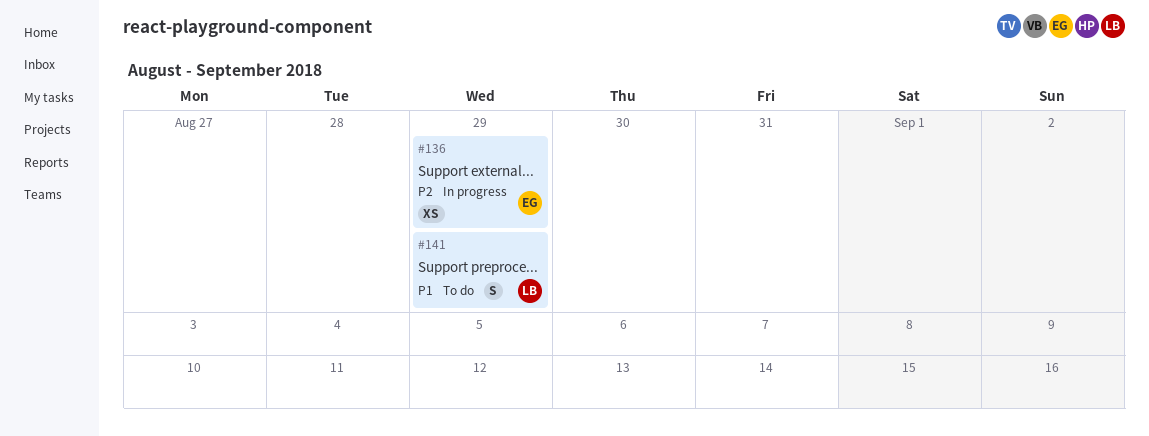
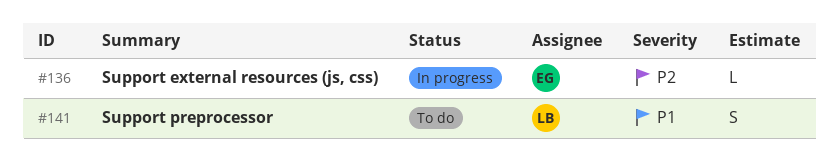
#136, estimate: XS -> L

